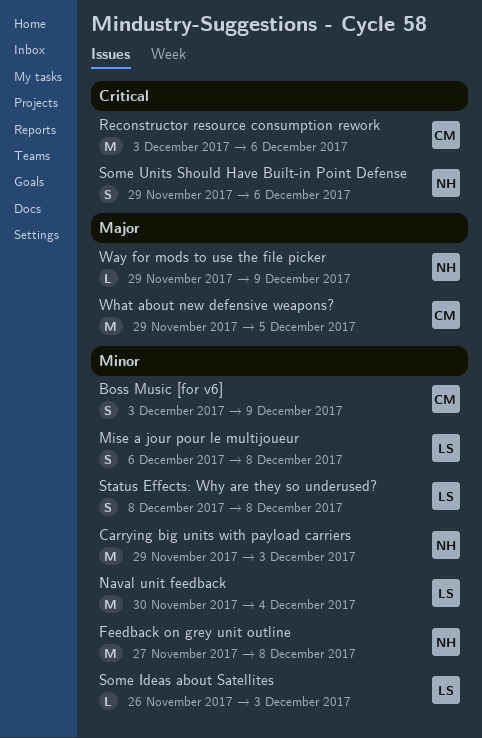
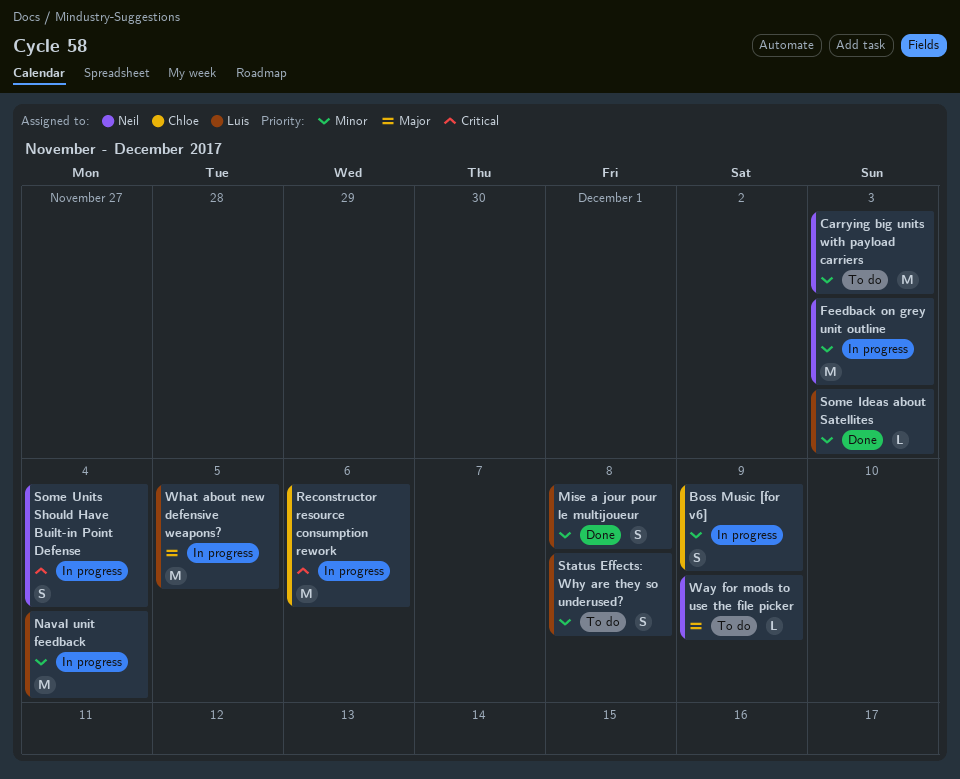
Feedback on grey unit outline, due: Dec 8 -> Dec 3
Some Units Should Have Built-in Point Defense, due: Dec 6 -> Dec 4
What about new defensive weapons?, owner: Chloe -> Luís

